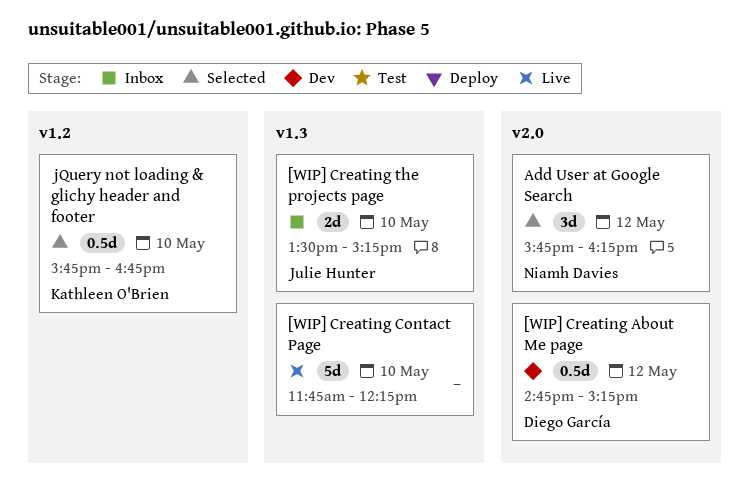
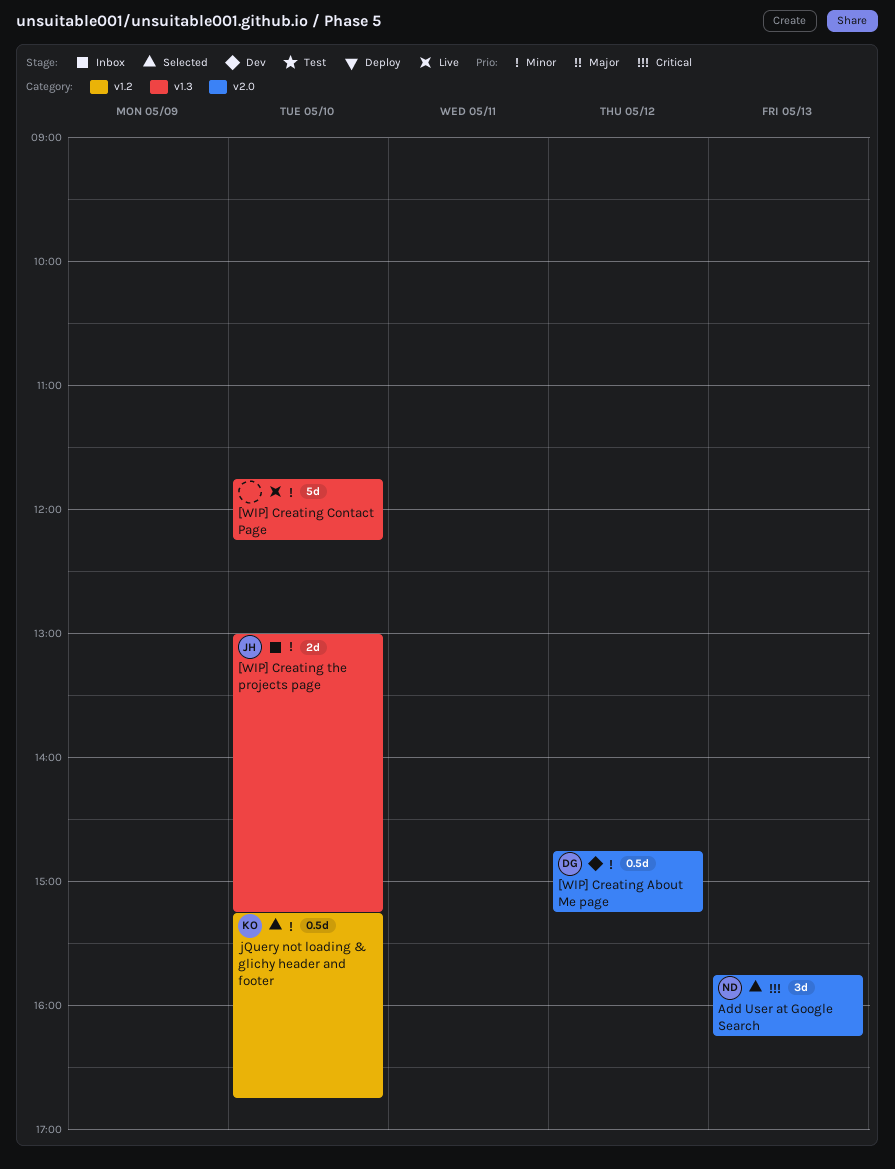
[WIP] Creating the projects page, begins: 13:30 -> 13:00
Add User at Google Search, day: May 12 -> May 13
jQuery not loading & glichy header and footer, begins: 15:45 -> 15:15

